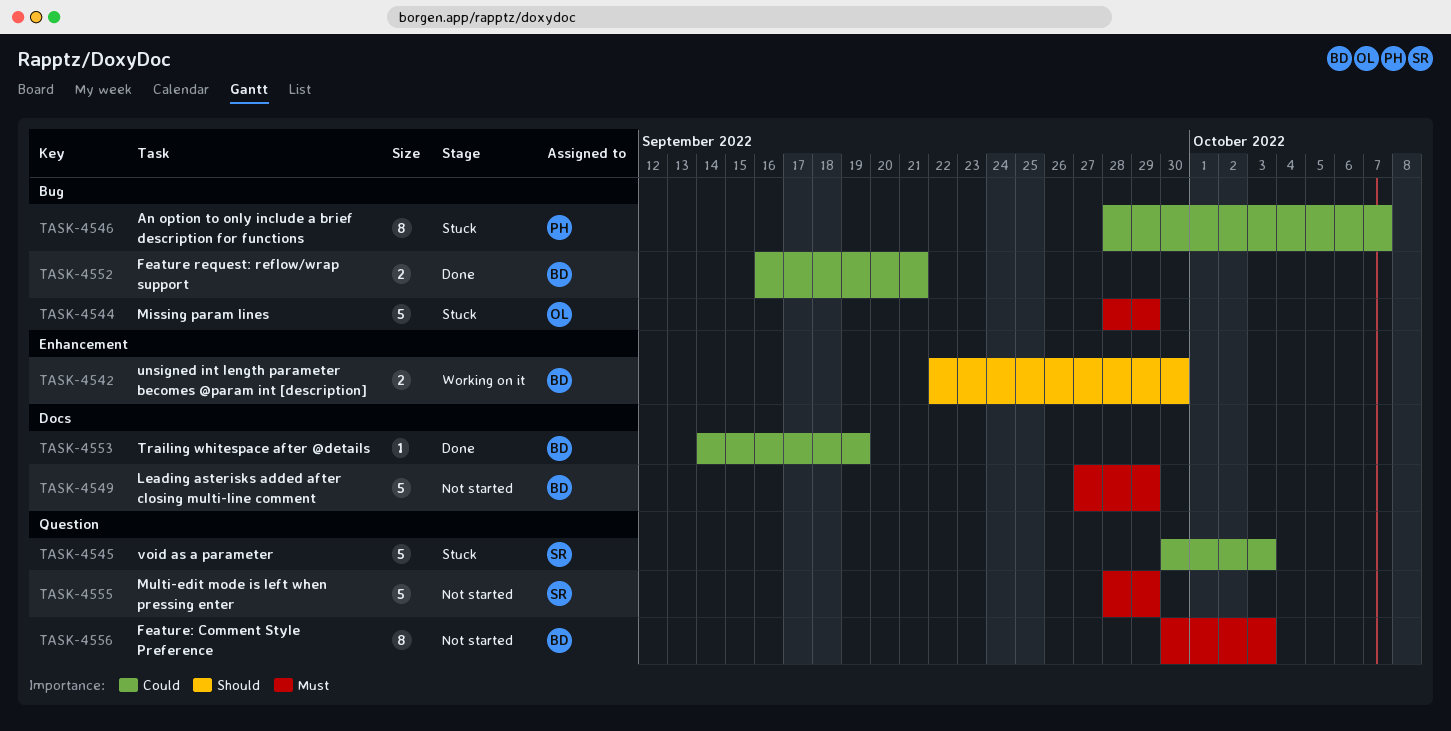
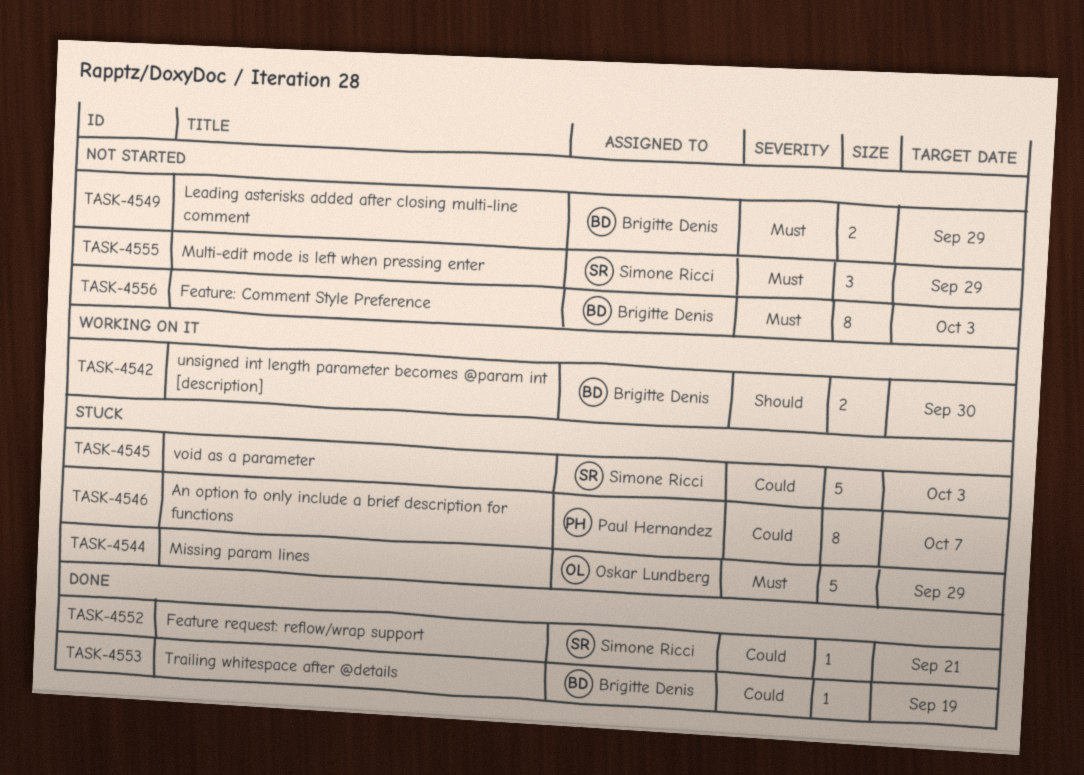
TASK-4549, estimate: 5 -> 2
TASK-4552, owner: Brigitte Denis -> Simone Ricci
TASK-4552, estimate: 2 -> 1
TASK-4555, estimate: 5 -> 3

